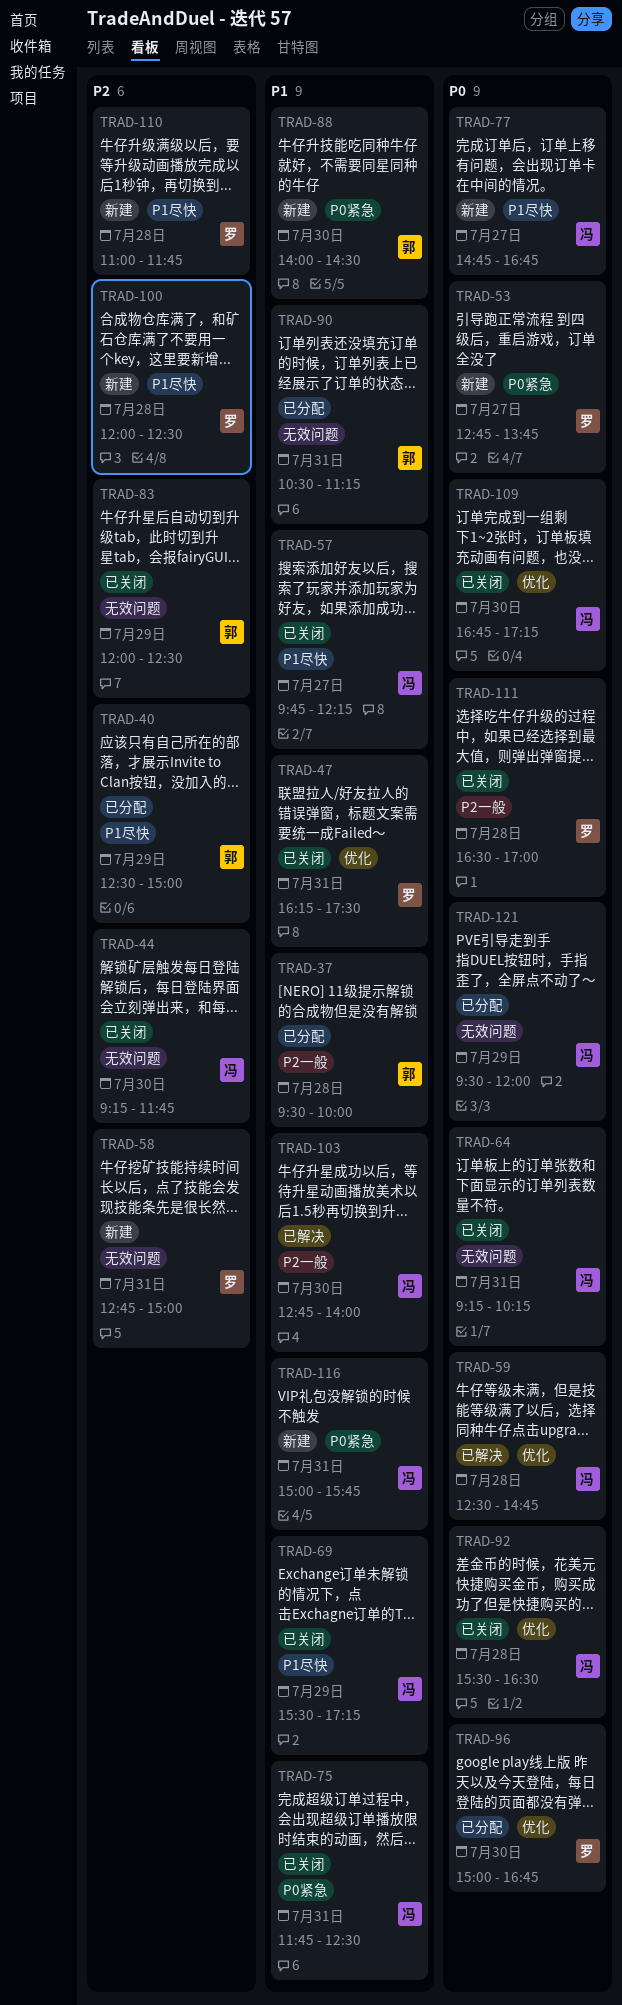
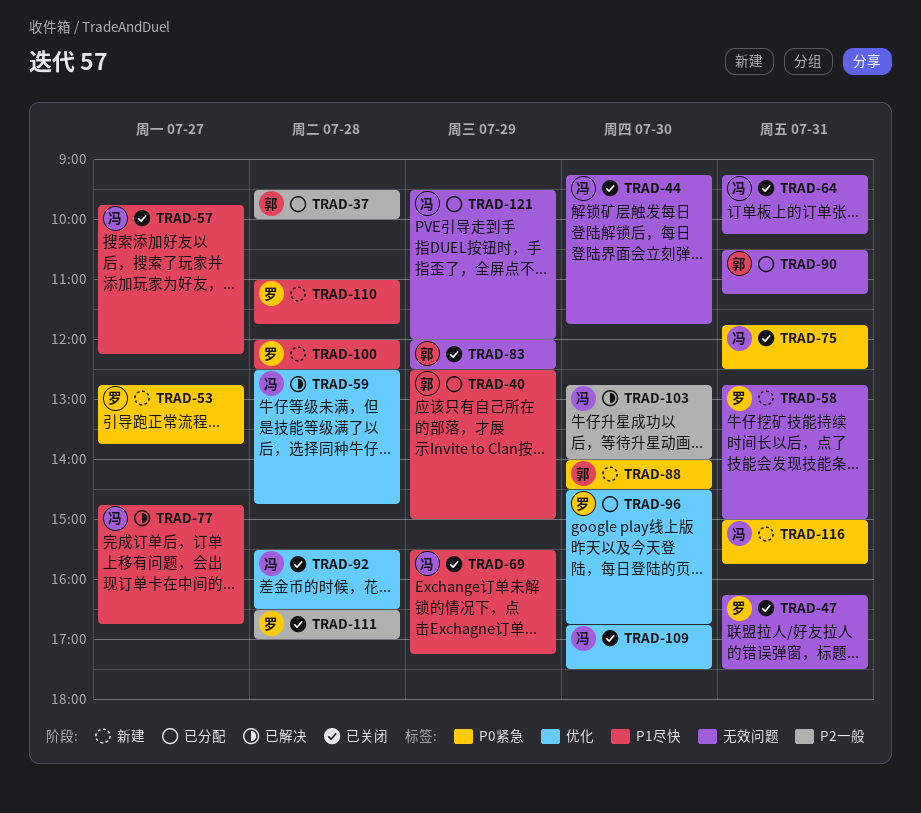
TRAD-47, label: 优化 -> 无效问题
TRAD-77, status: 新建 -> 已解决
TRAD-96, begins: 15:00 -> 14:30
TRAD-109, ends: 17:15 -> 17:30

